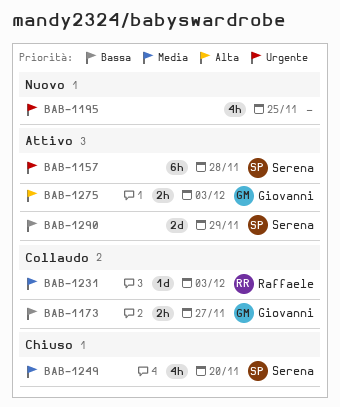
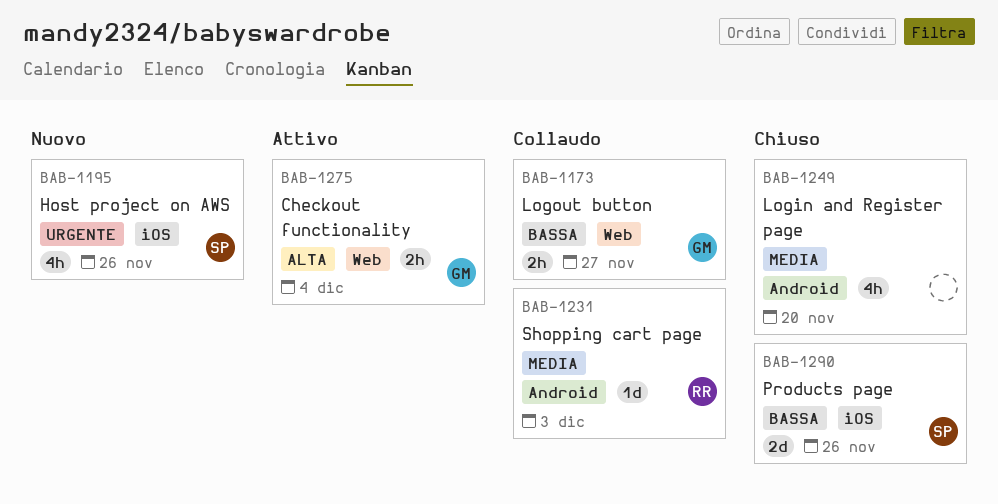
BAB-1157: present -> none
BAB-1195, owner: none -> Serena
BAB-1195, due: Nov 25 -> Nov 26
BAB-1249, owner: Serena -> none
BAB-1275, due: Dec 3 -> Dec 4
BAB-1290, status: Attivo -> Chiuso
BAB-1290, due: Nov 29 -> Nov 26

